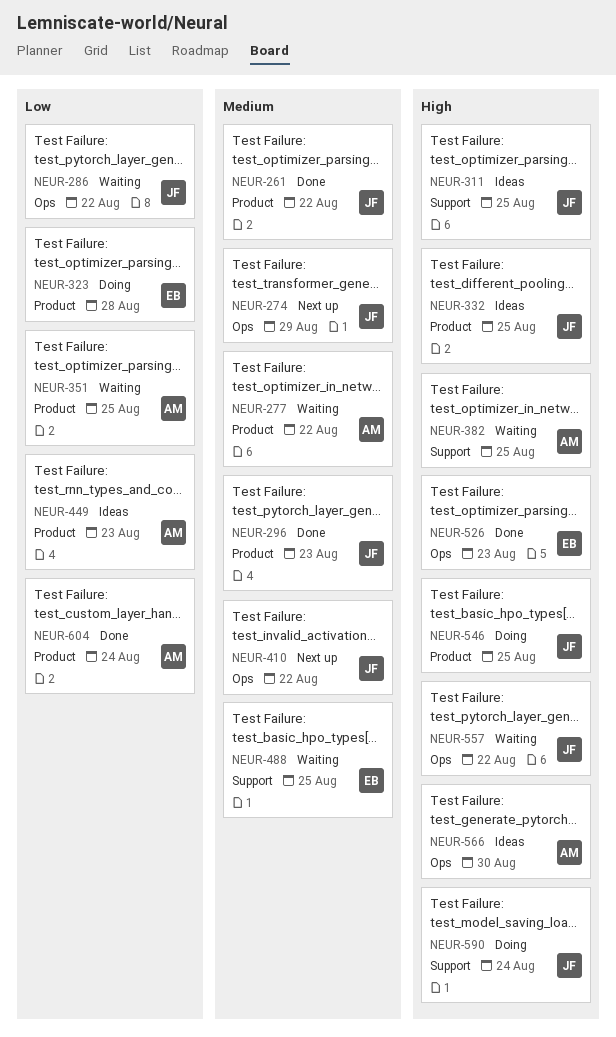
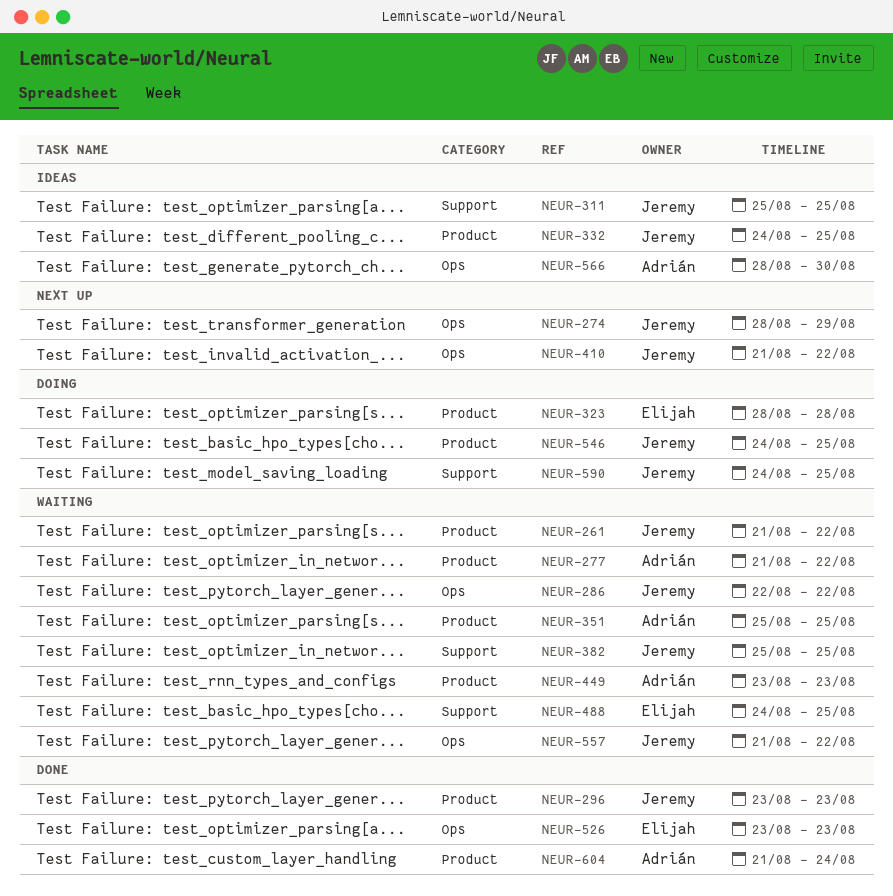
NEUR-261, status: Done -> Waiting
NEUR-382, owner: Adrián -> Jeremy
NEUR-449, status: Ideas -> Waiting
NEUR-590, due: Aug 24 -> Aug 25

